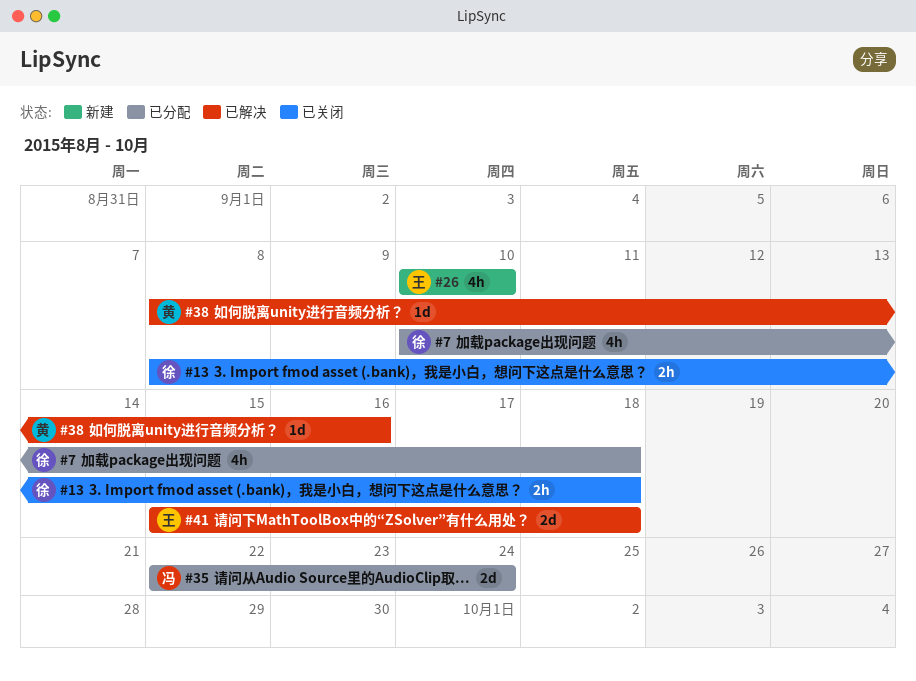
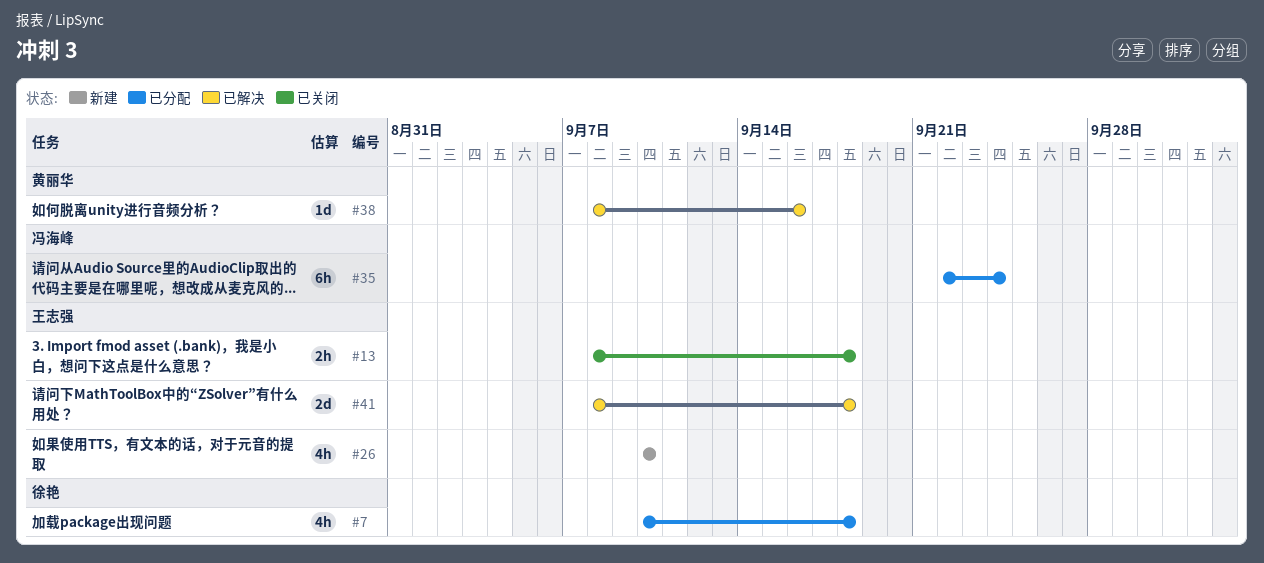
#13, owner: 徐艳 -> 王志强
#35, estimate: 2d -> 6h
#41, start: Sep 15 -> Sep 8

